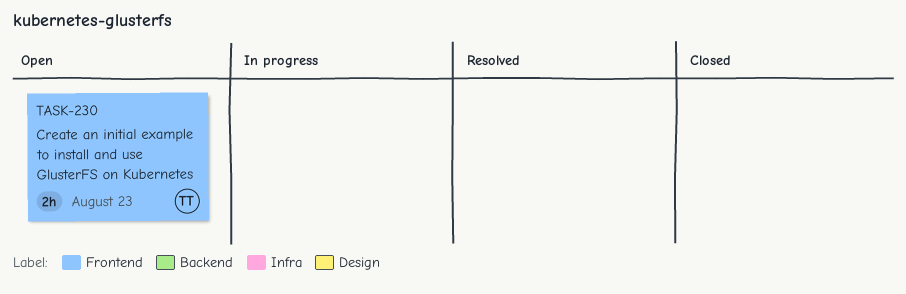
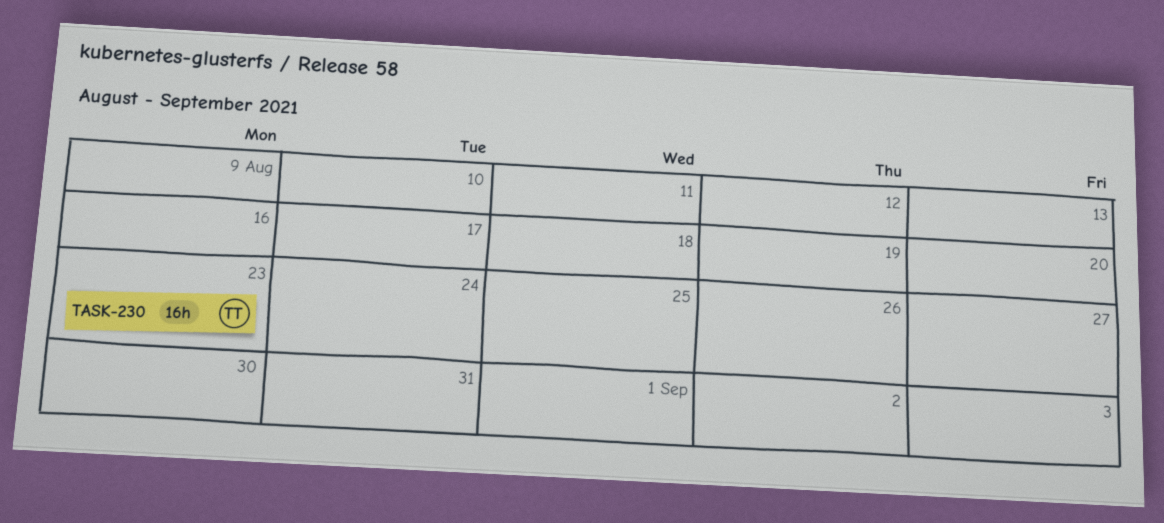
TASK-230, estimate: 2h -> 16h

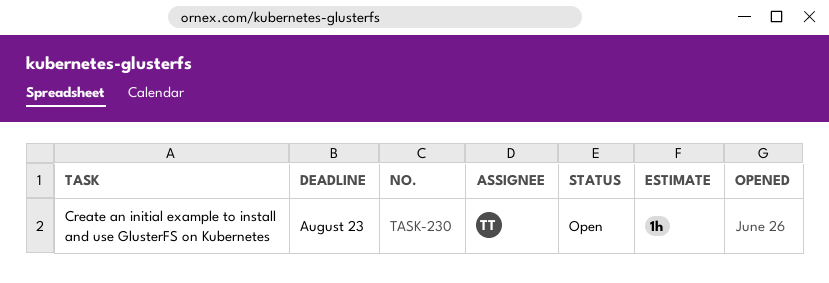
TASK-230, estimate: 16h -> 1h

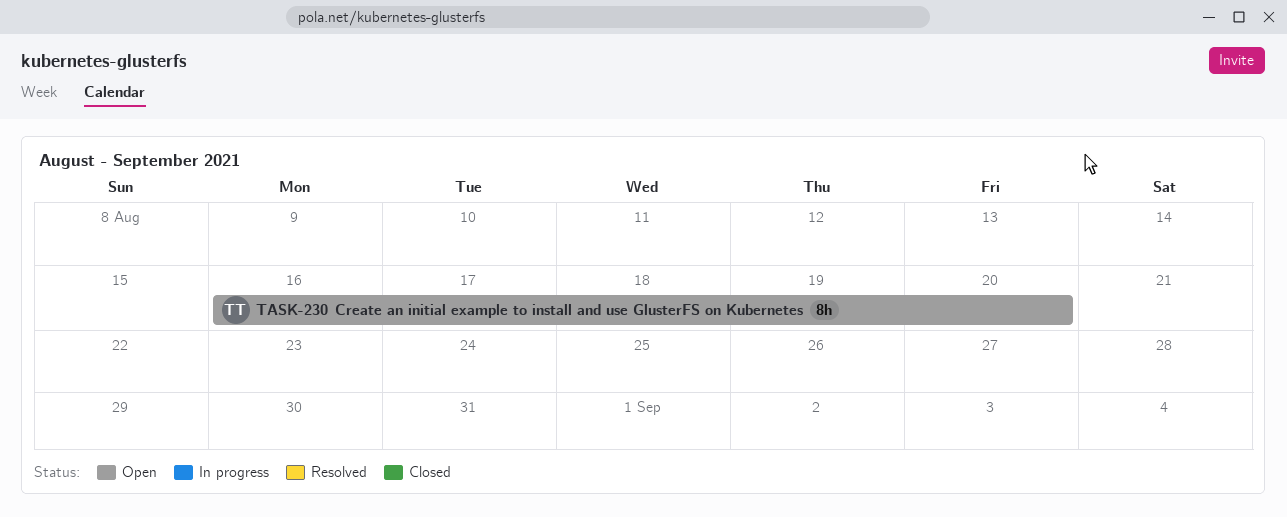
TASK-230, estimate: 1h -> 8h
TASK-230, due: Aug 23 -> Aug 20

